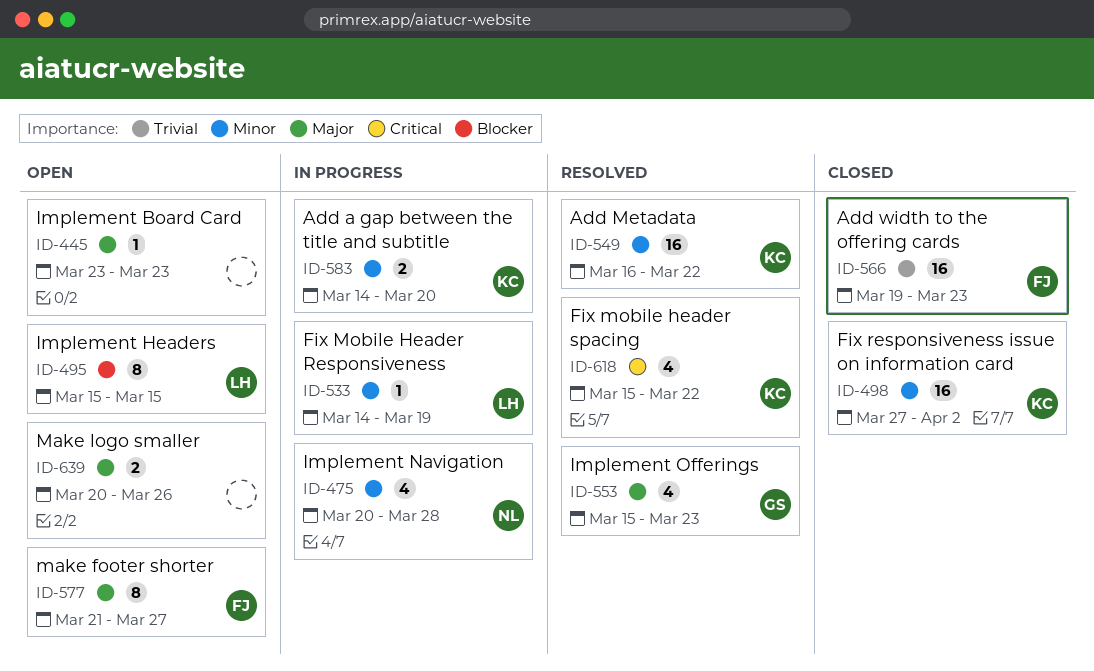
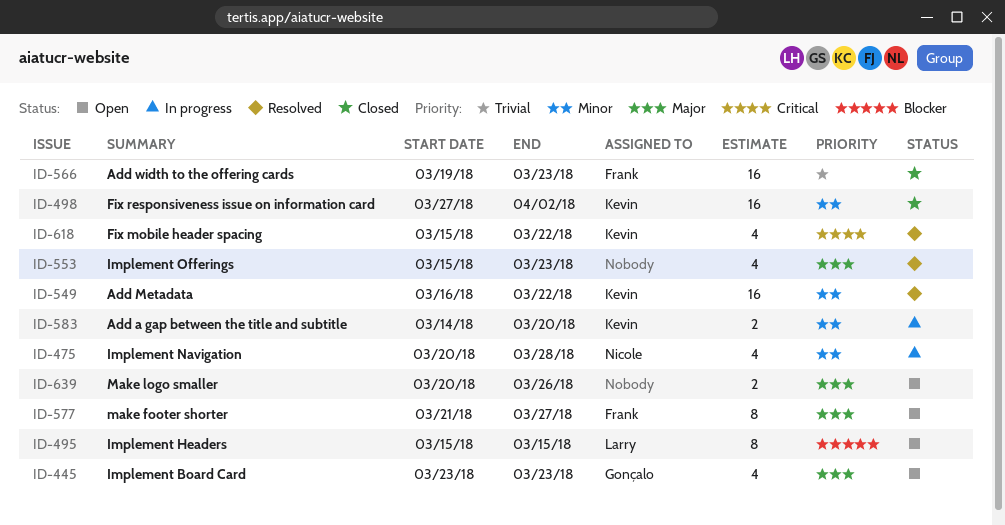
ID-445, owner: none -> Gonçalo
ID-445, estimate: 1 -> 4
ID-533: present -> none
ID-553, owner: Gonçalo -> none

